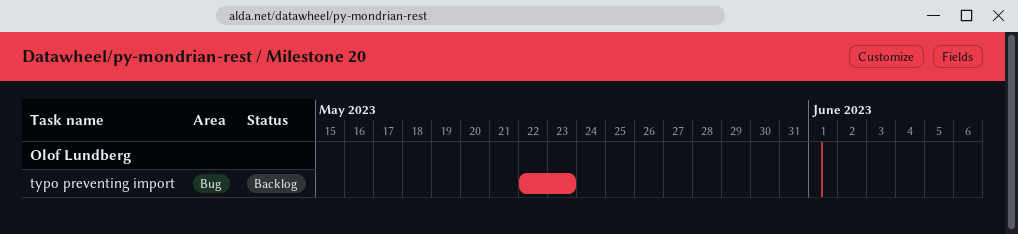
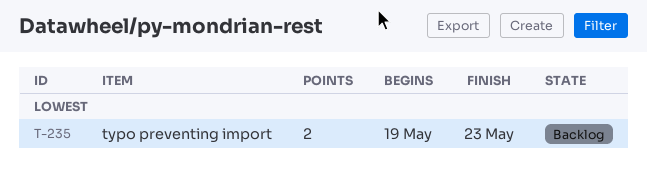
typo preventing import, start: May 22 -> May 19

